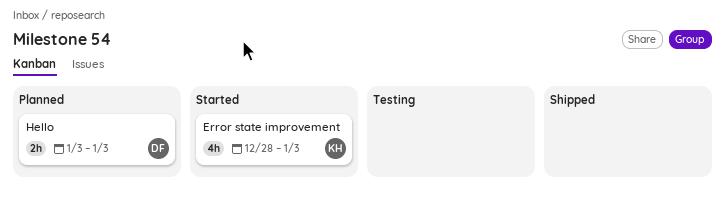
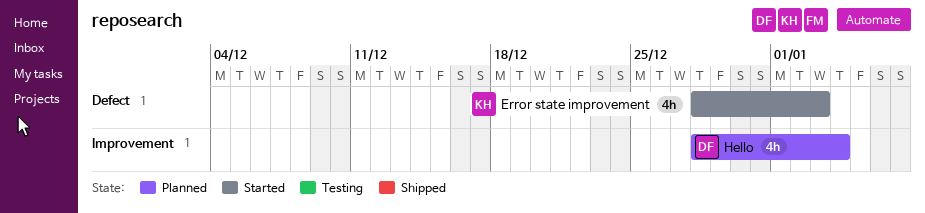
Hello, estimate: 2h -> 4h
Hello, start: Jan 3 -> Dec 28
Hello, due: Jan 3 -> Jan 4

